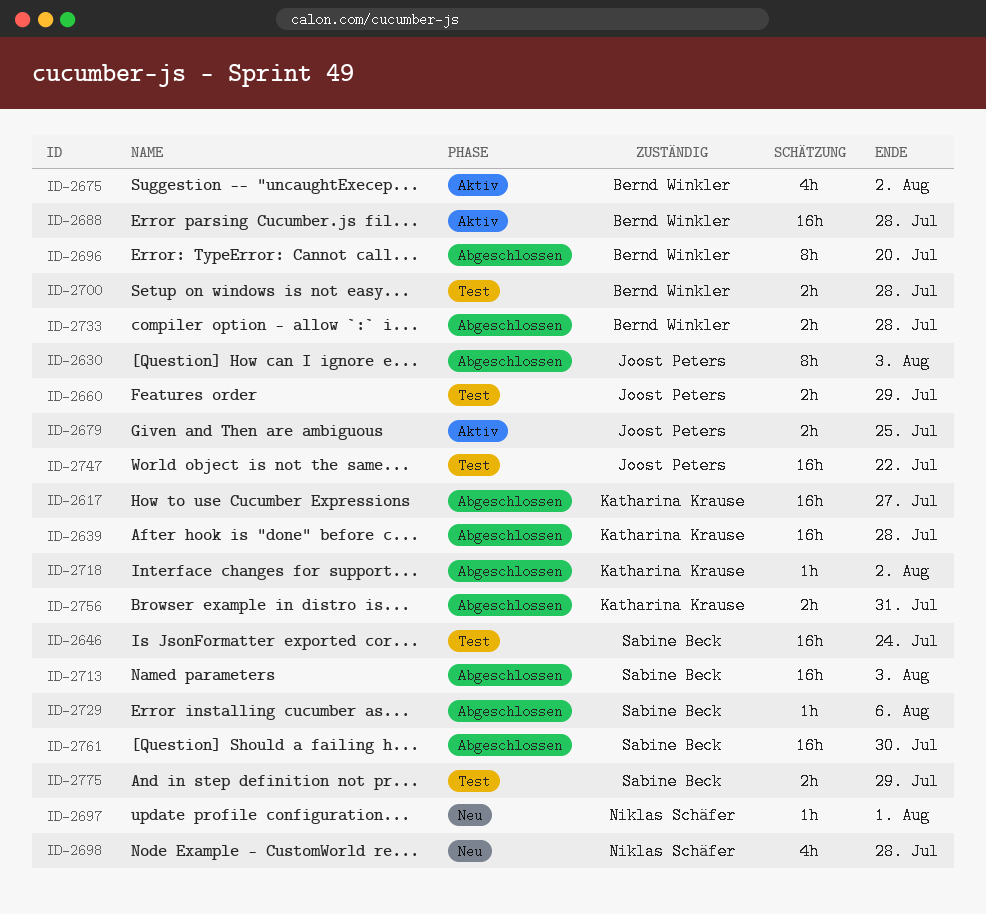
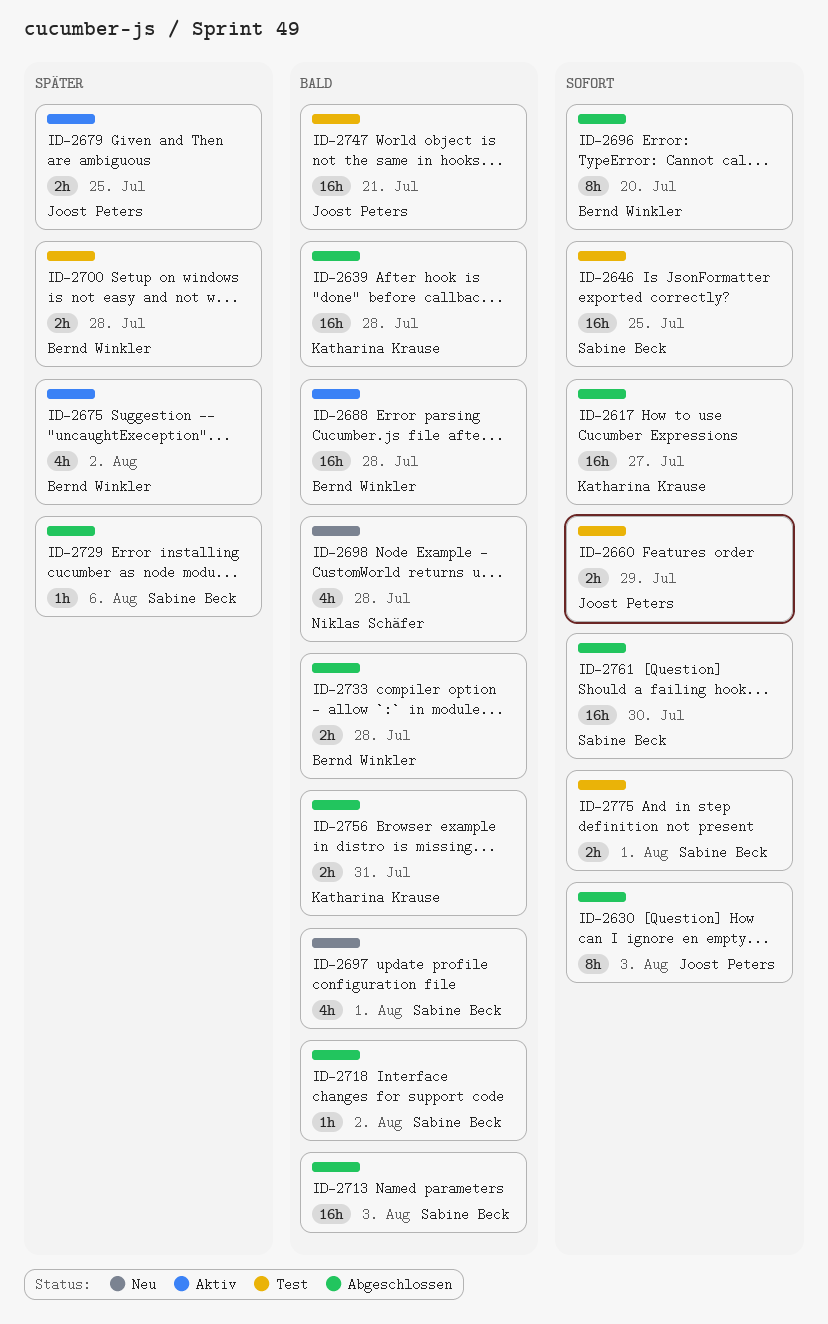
ID-2646, due: Jul 24 -> Jul 25
ID-2697, owner: Niklas Schäfer -> Sabine Beck
ID-2697, estimate: 1h -> 4h
ID-2718, owner: Katharina Krause -> Sabine Beck
ID-2747, due: Jul 22 -> Jul 21
ID-2775, due: Jul 29 -> Aug 1

